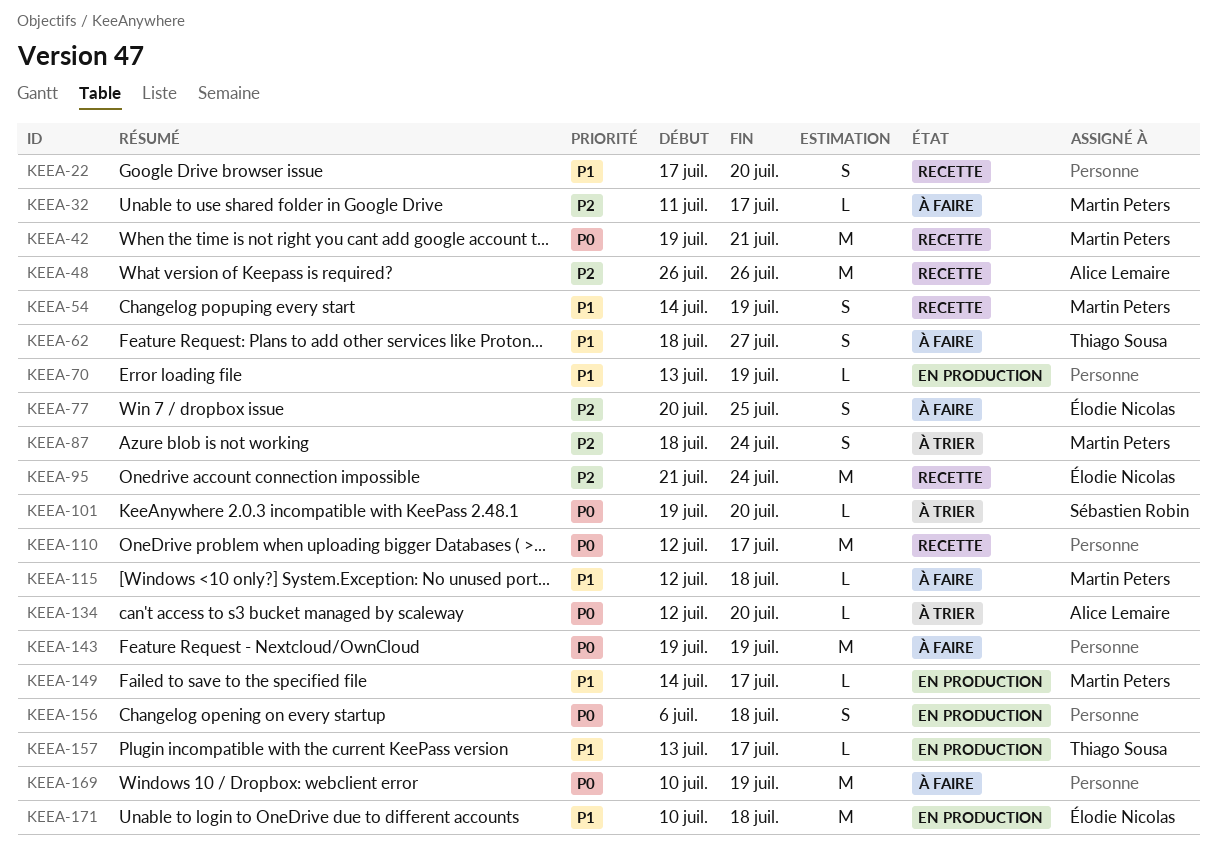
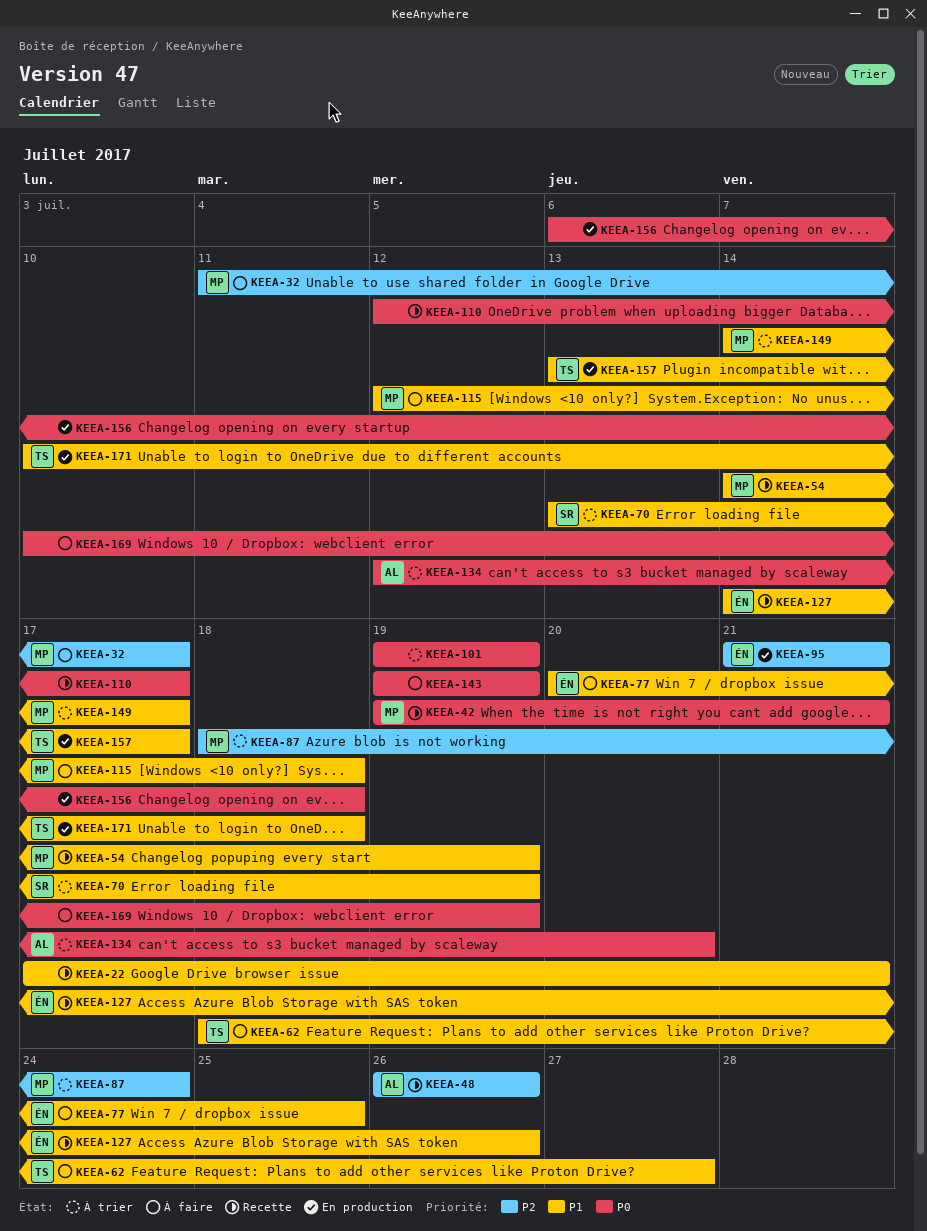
KEEA-22, due: Jul 20 -> Jul 21
KEEA-70, status: En production -> À trier
KEEA-70, owner: none -> Sébastien Robin
KEEA-77, priority: P2 -> P1
KEEA-95, status: Recette -> En production
KEEA-95, due: Jul 24 -> Jul 21
KEEA-101, owner: Sébastien Robin -> none
KEEA-101, due: Jul 20 -> Jul 19
KEEA-127: none -> present
KEEA-149, status: En production -> À trier
KEEA-171, owner: Élodie Nicolas -> Thiago Sousa

